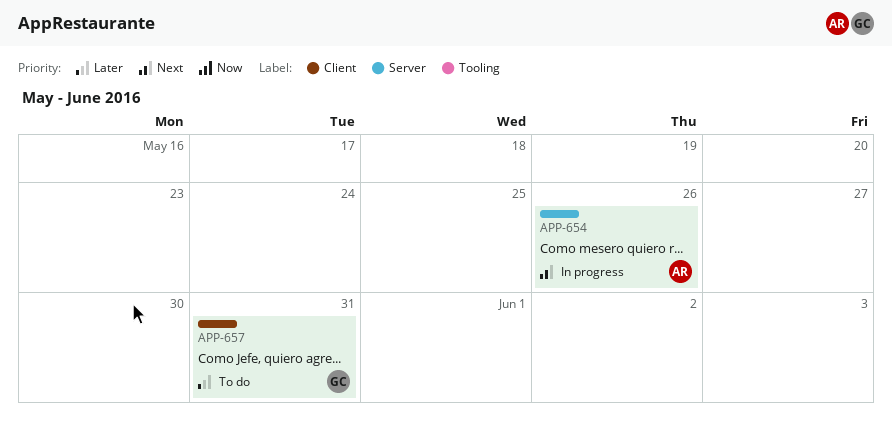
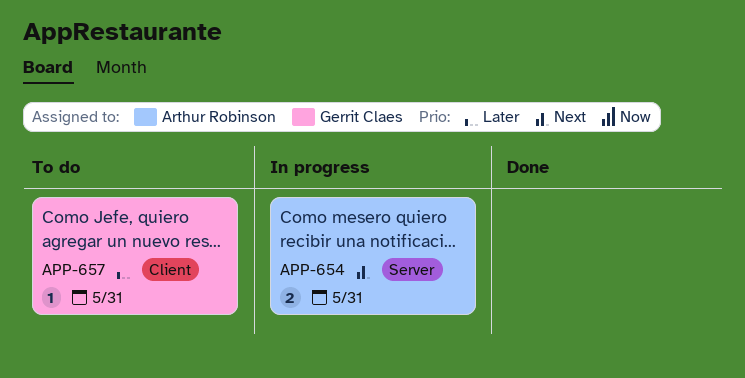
APP-654, due: May 26 -> May 31

